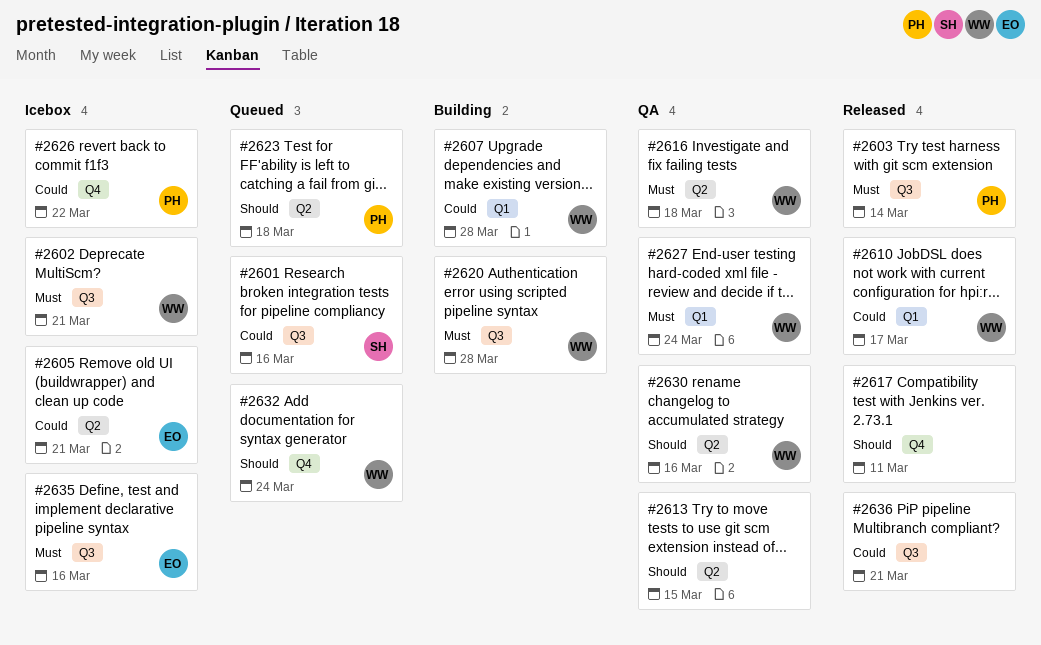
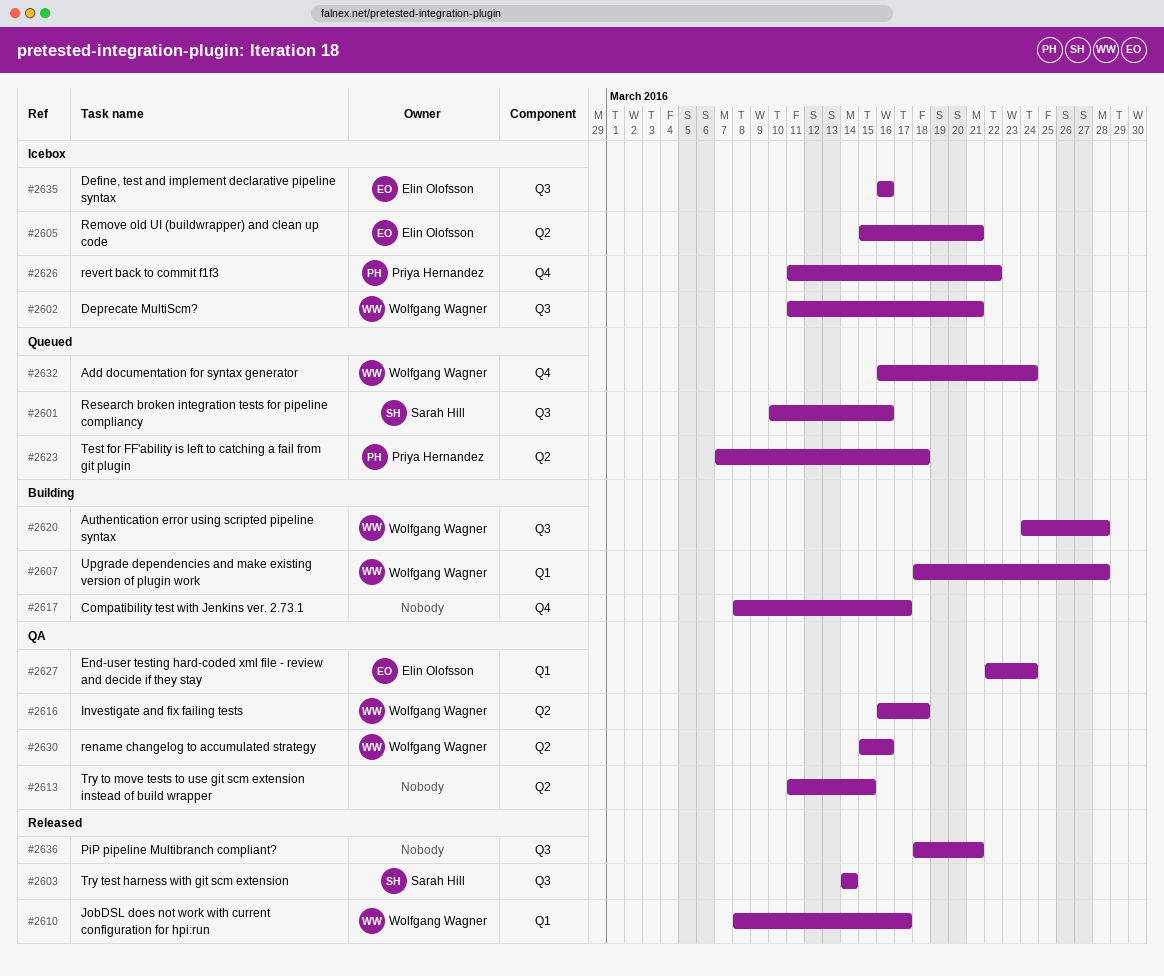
#2603, owner: Priya Hernandez -> Sarah Hill
#2617, status: Released -> Building
#2617, due: Mar 11 -> Mar 17
#2627, owner: Wolfgang Wagner -> Elin Olofsson

